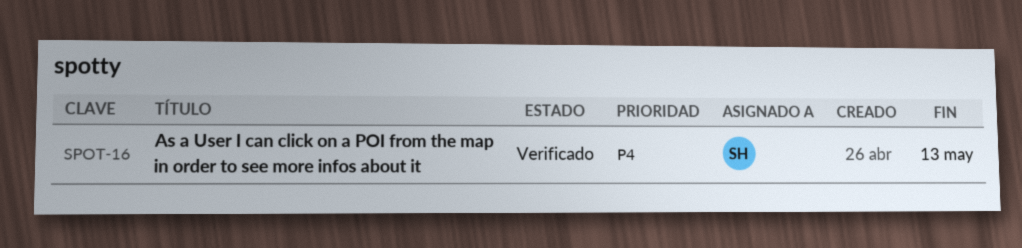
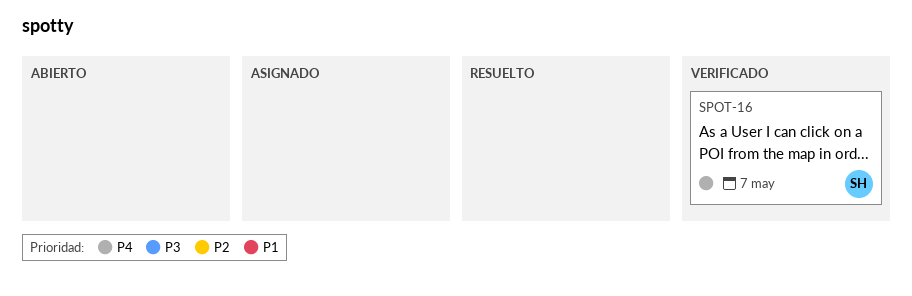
SPOT-16, due: May 13 -> May 7

